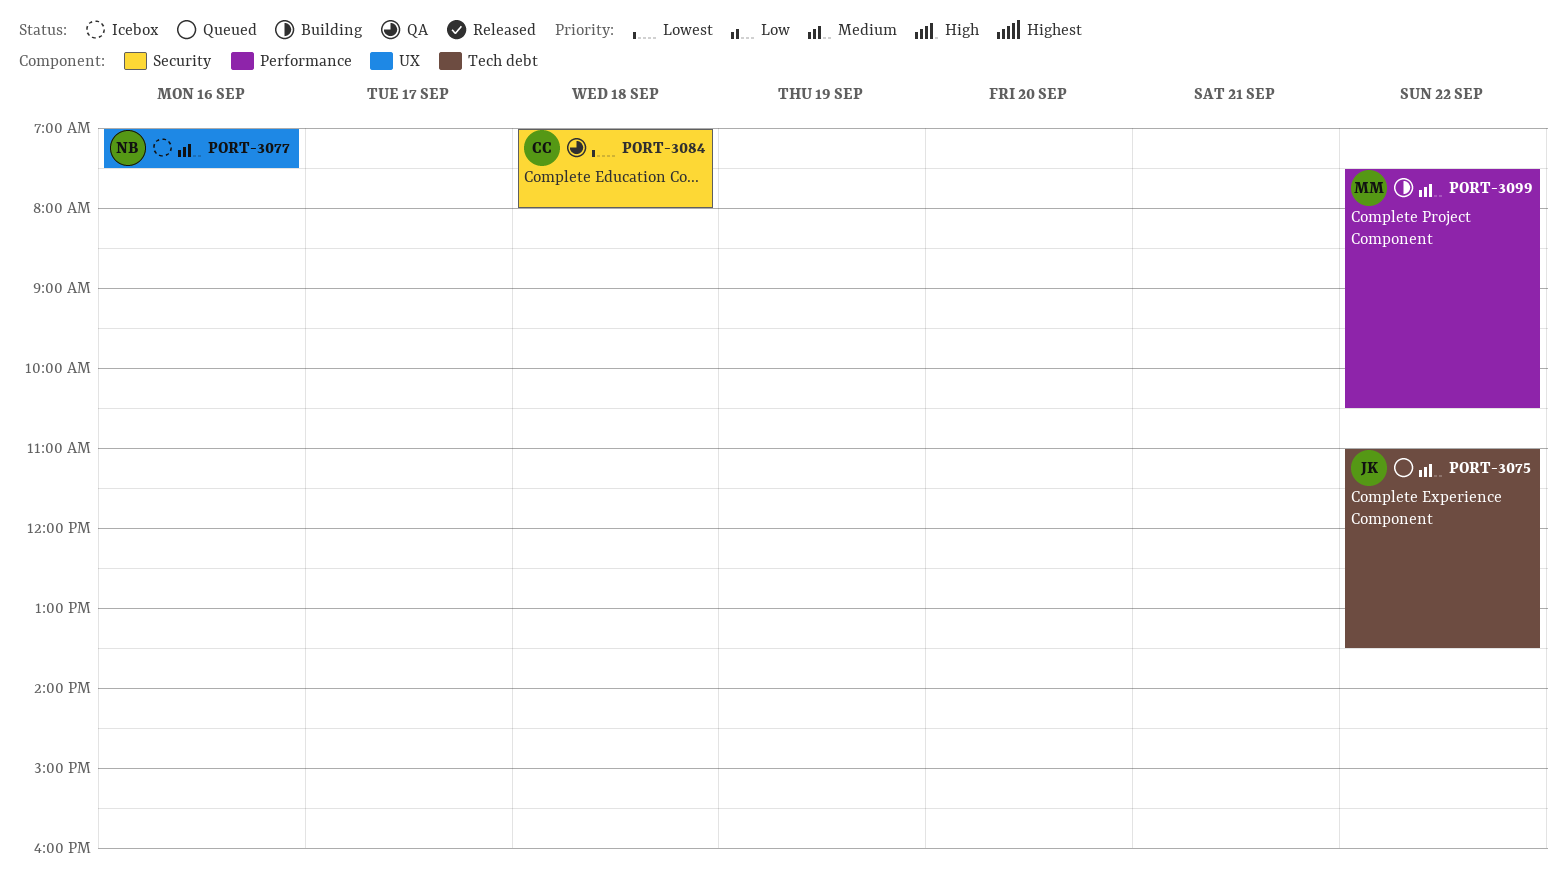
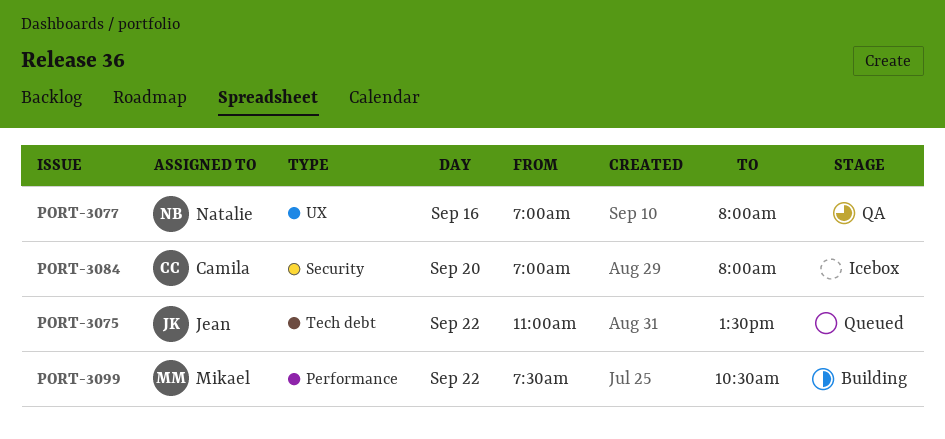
PORT-3077, status: Icebox -> QA
PORT-3077, ends: 07:30 -> 08:00
PORT-3084, status: QA -> Icebox
PORT-3084, day: Sep 18 -> Sep 20

